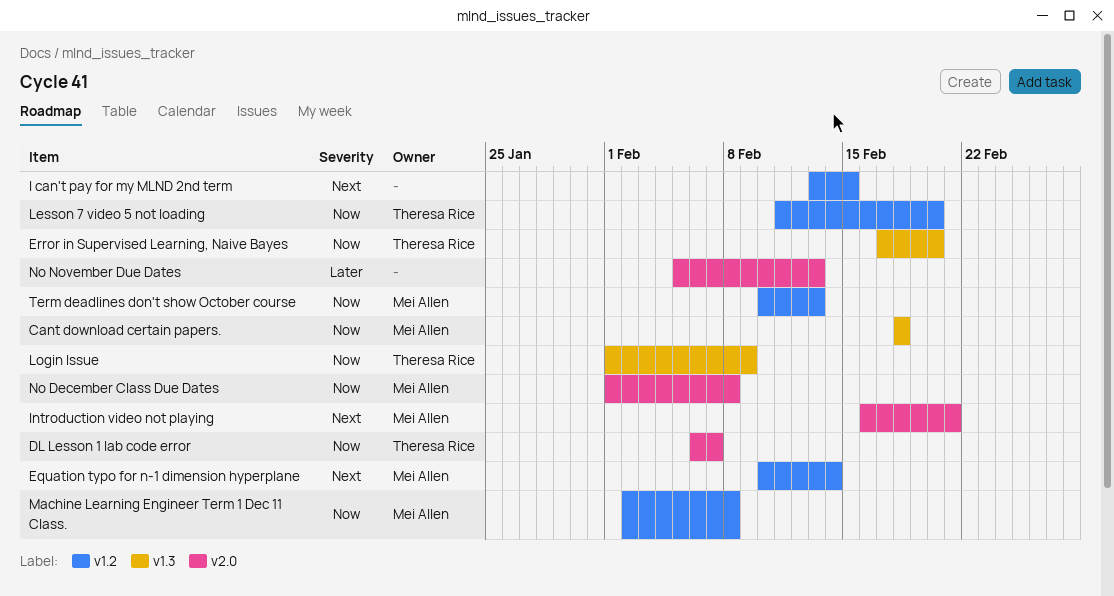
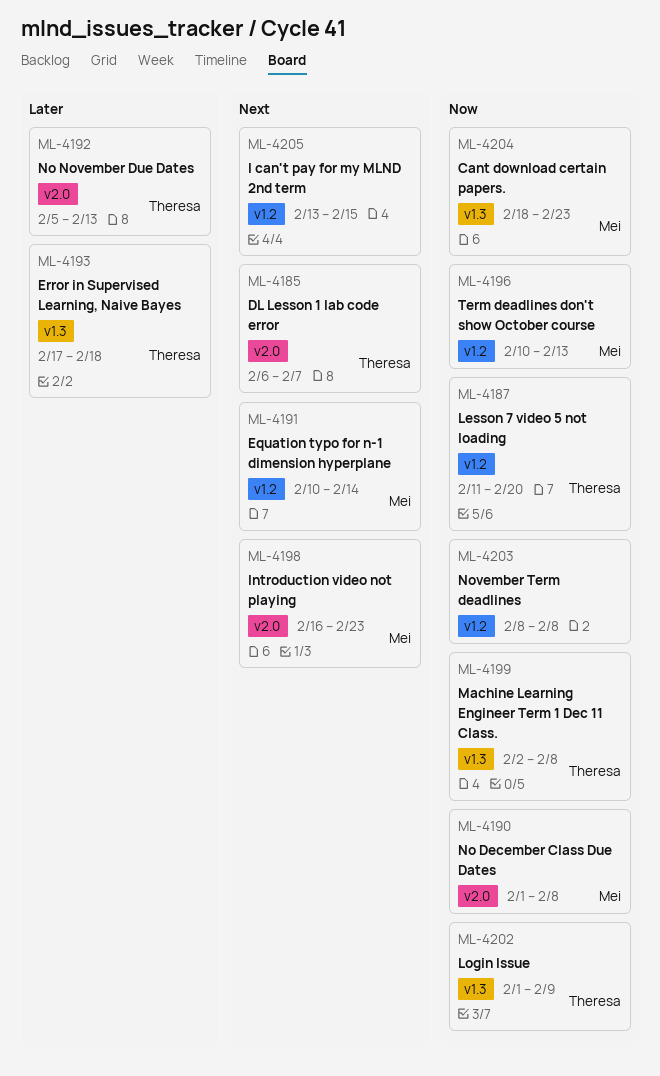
Cant download certain papers., due: Feb 18 -> Feb 23
DL Lesson 1 lab code error, priority: Now -> Next
Error in Supervised Learning, Naive Bayes, priority: Now -> Later
Error in Supervised Learning, Naive Bayes, due: Feb 20 -> Feb 18
Introduction video not playing, due: Feb 21 -> Feb 23
Machine Learning Engineer Term 1 Dec 11 Class., owner: Mei Allen -> Theresa Rice
Machine Learning Engineer Term 1 Dec 11 Class., label: v1.2 -> v1.3
No November Due Dates, owner: none -> Theresa Rice
November Term deadlines: none -> present

